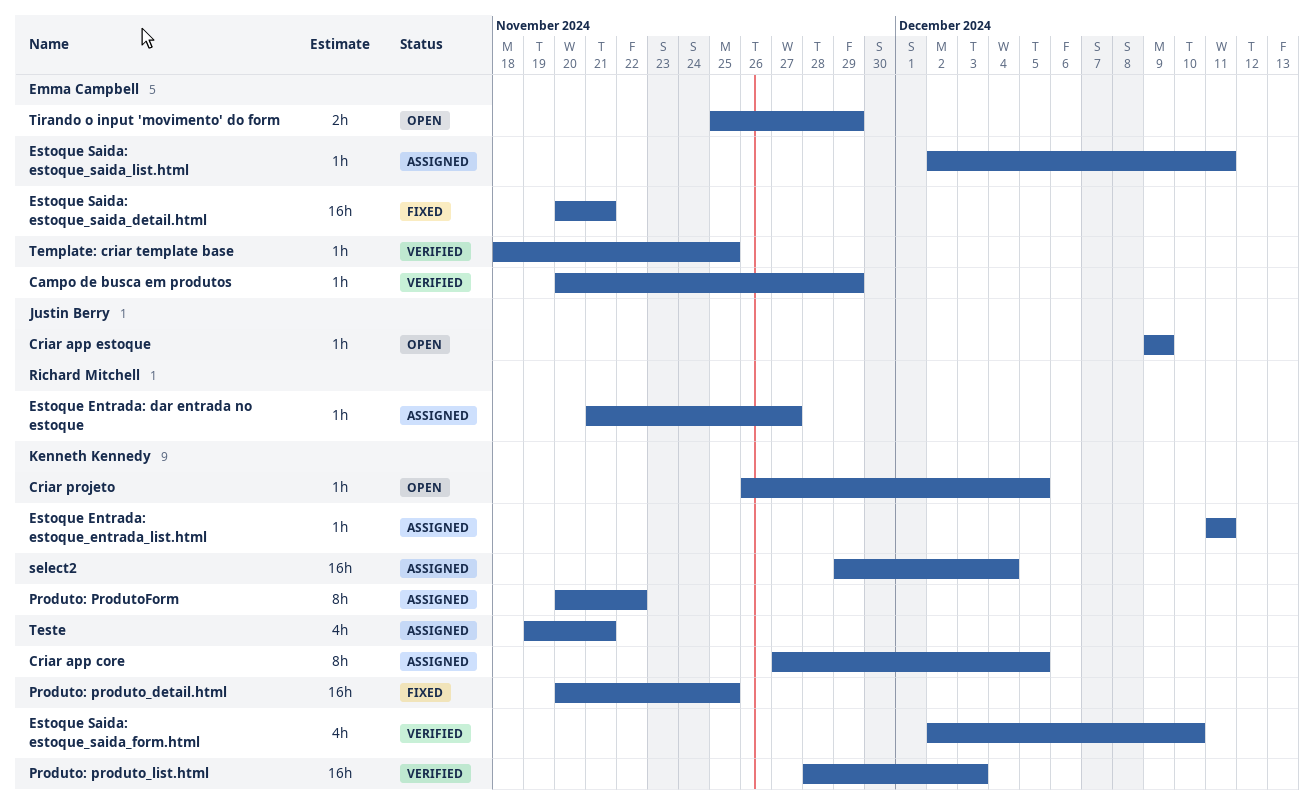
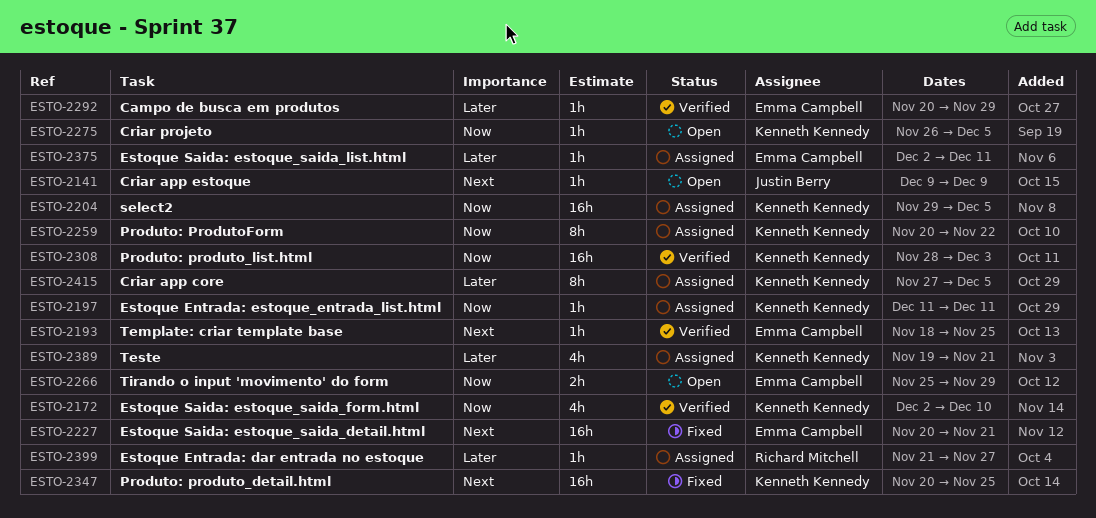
select2, due: Dec 4 -> Dec 5

